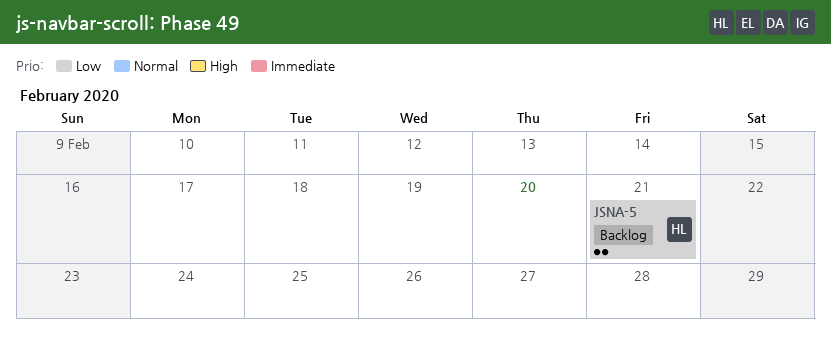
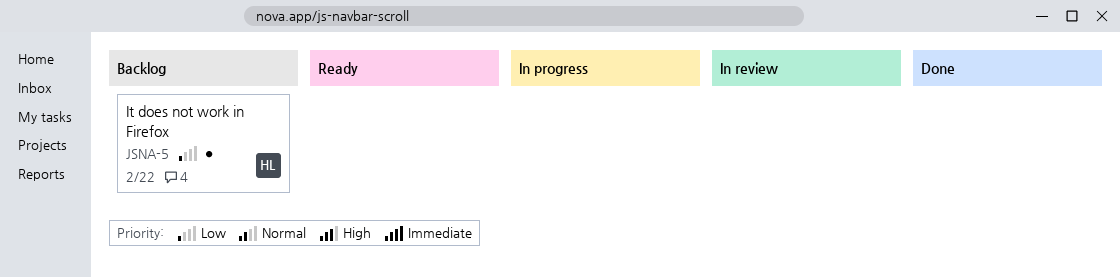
JSNA-5, estimate: 2 -> 1
JSNA-5, due: Feb 21 -> Feb 22

